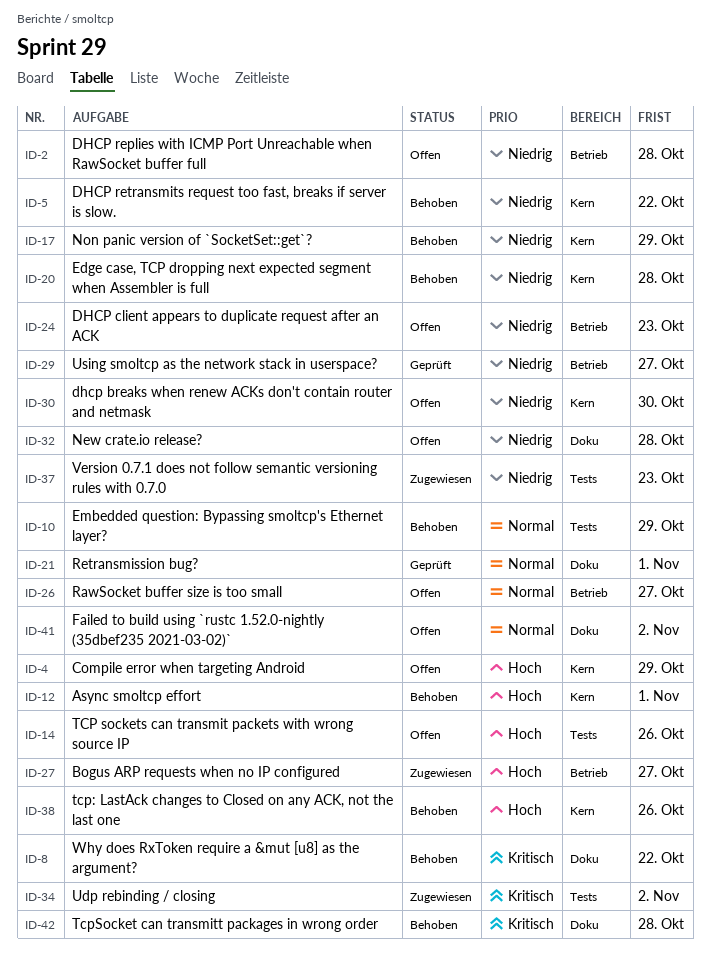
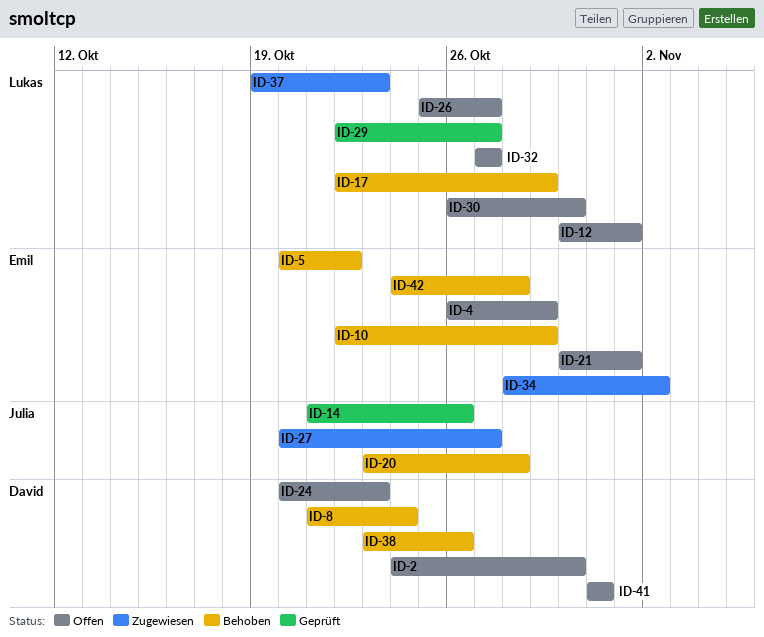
ID-2, due: Oct 28 -> Oct 30
ID-8, due: Oct 22 -> Oct 24
ID-12, status: Behoben -> Offen
ID-14, status: Offen -> Geprüft
ID-21, status: Geprüft -> Offen
ID-32, due: Oct 28 -> Oct 27
ID-41, due: Nov 2 -> Oct 31

